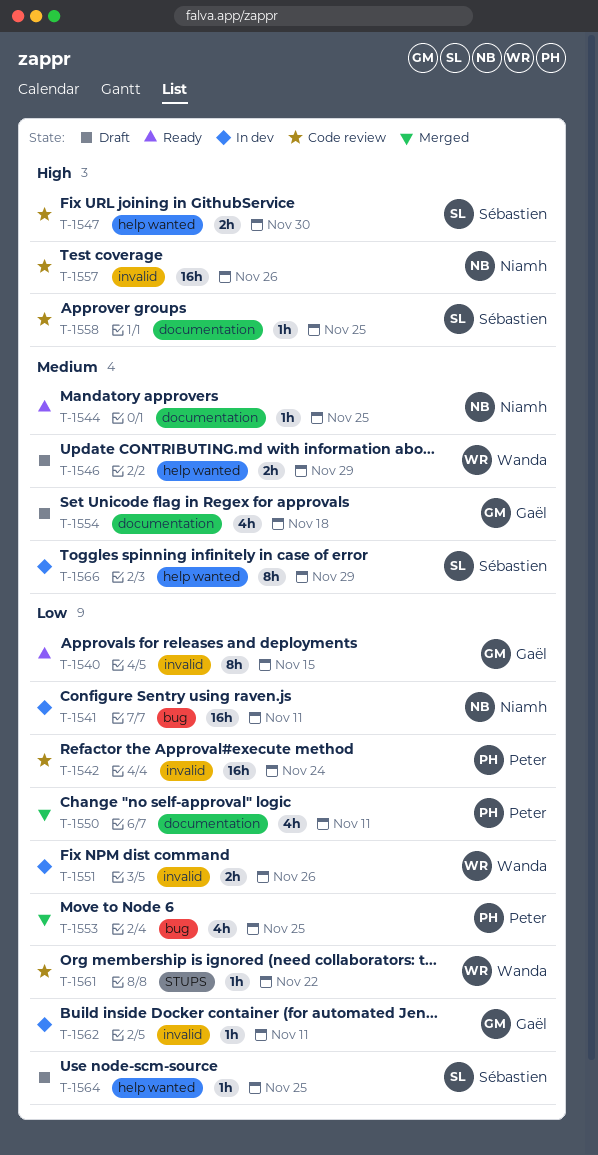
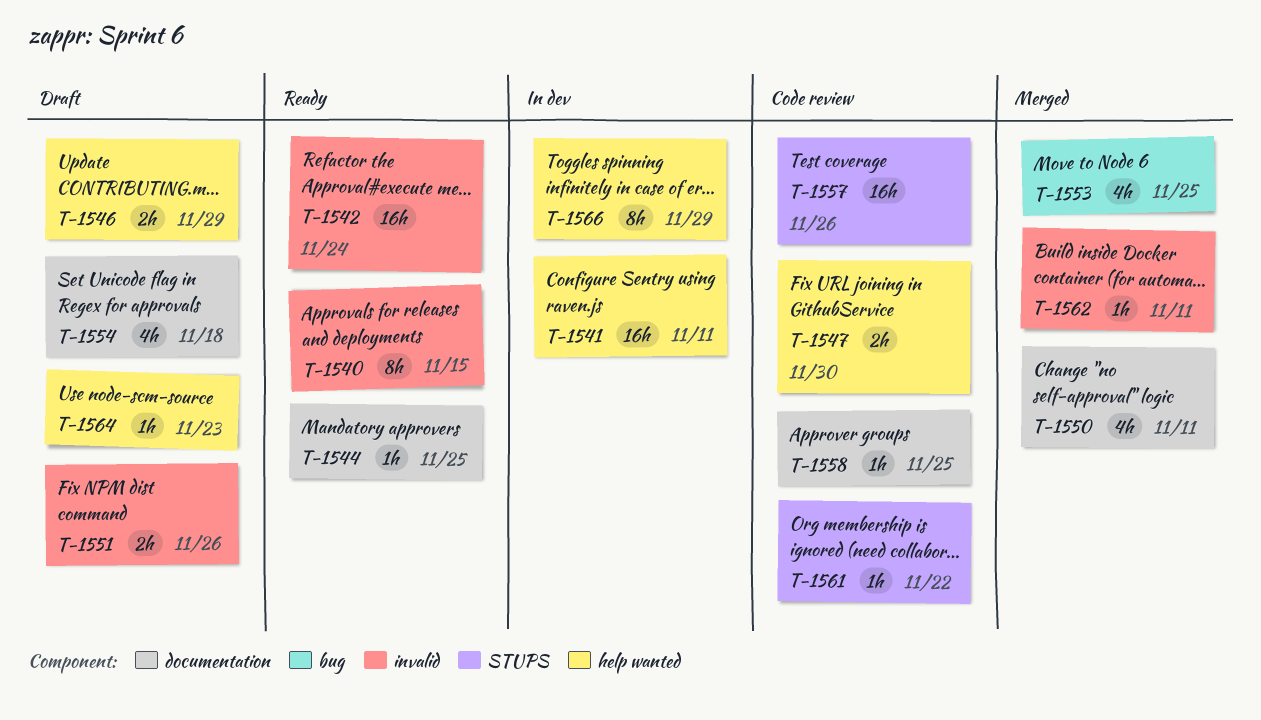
T-1541, label: bug -> help wanted
T-1542, status: Code review -> Ready
T-1551, status: In dev -> Draft
T-1557, label: invalid -> STUPS
T-1562, status: In dev -> Merged
T-1564, due: Nov 25 -> Nov 23

